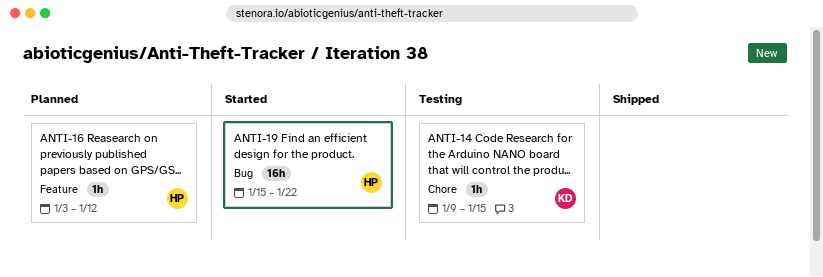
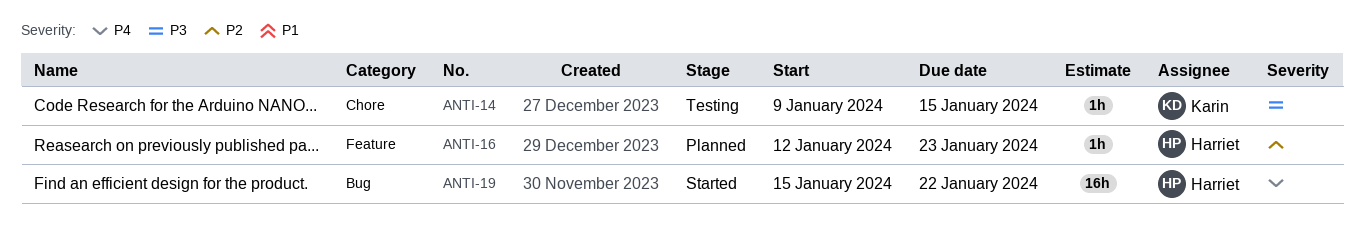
ANTI-16, start: Jan 3 -> Jan 12
ANTI-16, due: Jan 12 -> Jan 23

